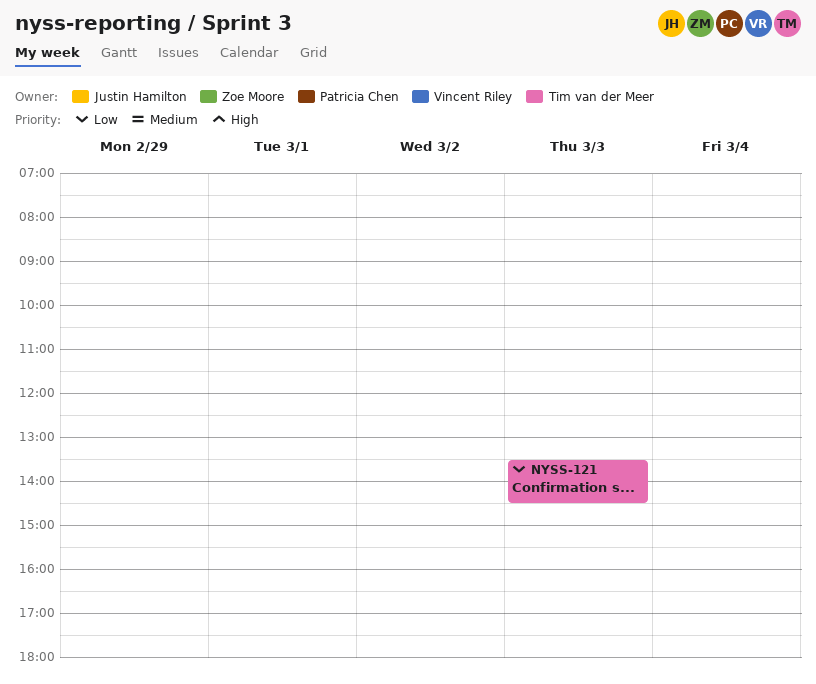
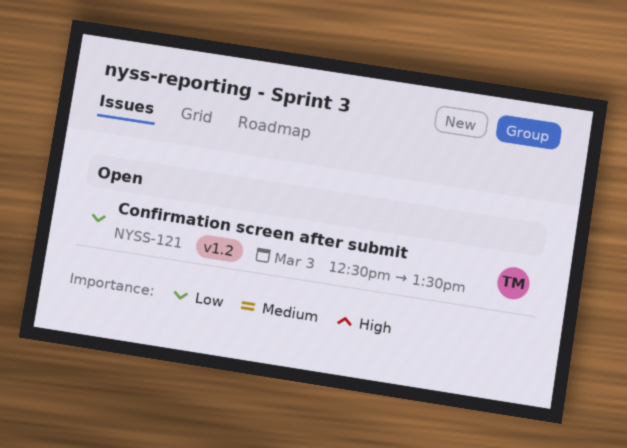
NYSS-121, begins: 13:30 -> 12:30
NYSS-121, ends: 14:30 -> 13:30

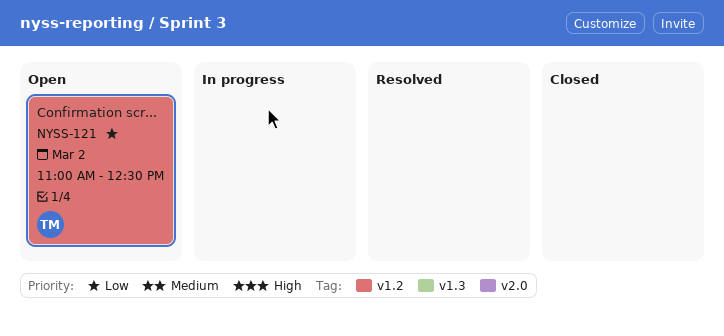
NYSS-121, day: Mar 3 -> Mar 2
NYSS-121, begins: 12:30 -> 11:00
NYSS-121, ends: 13:30 -> 12:30

